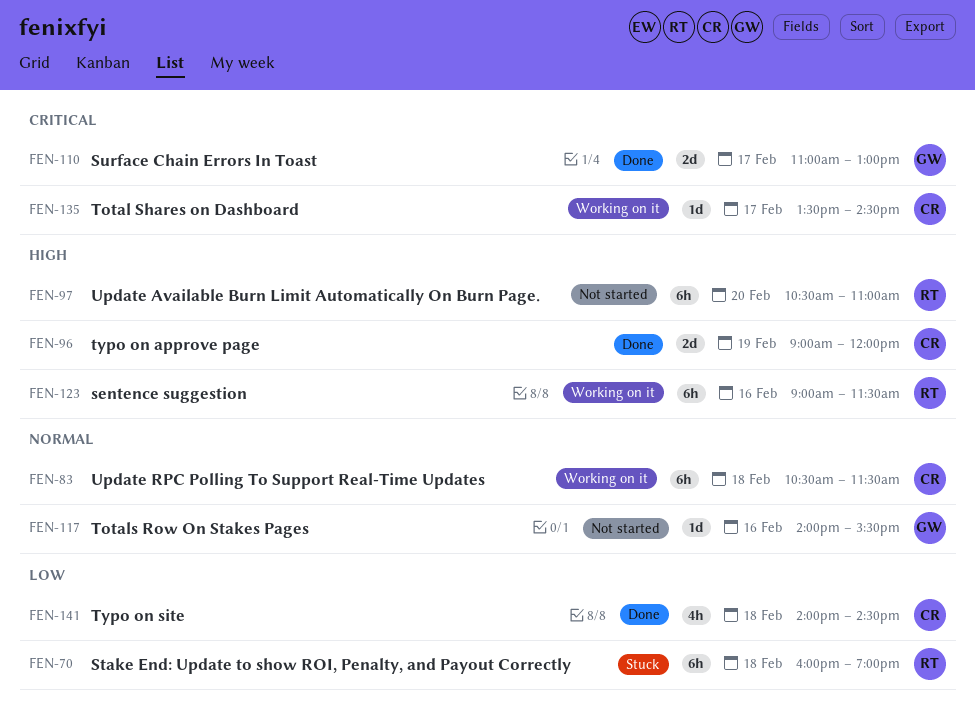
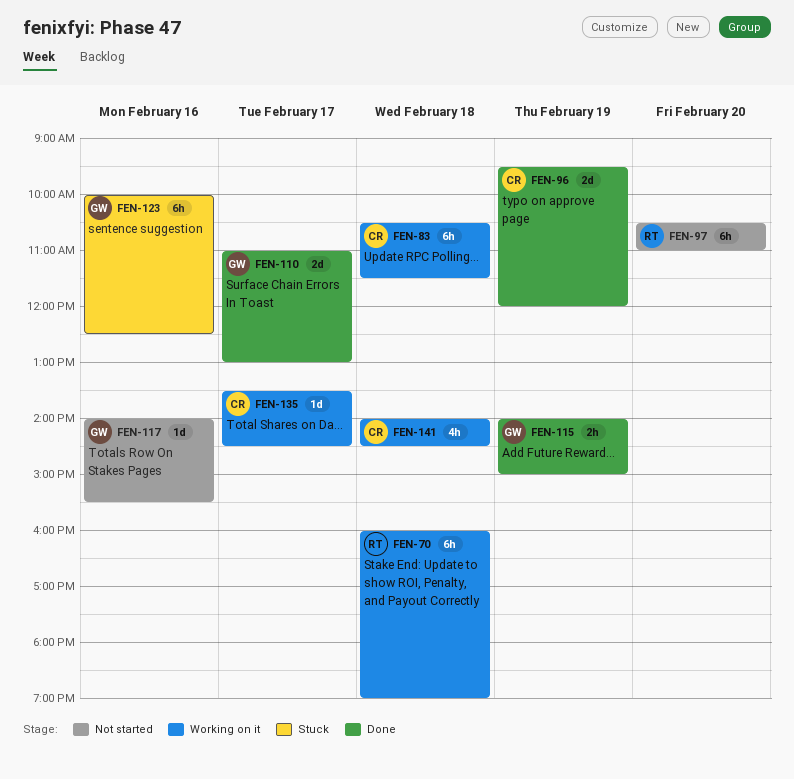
FEN-70, status: Stuck -> Working on it
FEN-96, begins: 09:00 -> 09:30
FEN-115: none -> present
FEN-123, status: Working on it -> Stuck
FEN-123, owner: RT -> GW
FEN-123, begins: 09:00 -> 10:00
FEN-123, ends: 11:30 -> 12:30
FEN-141, status: Done -> Working on it

